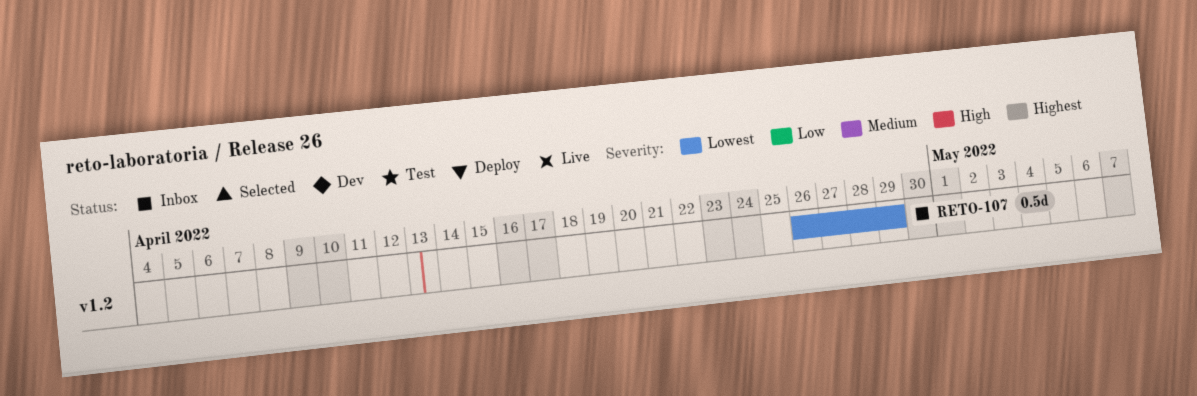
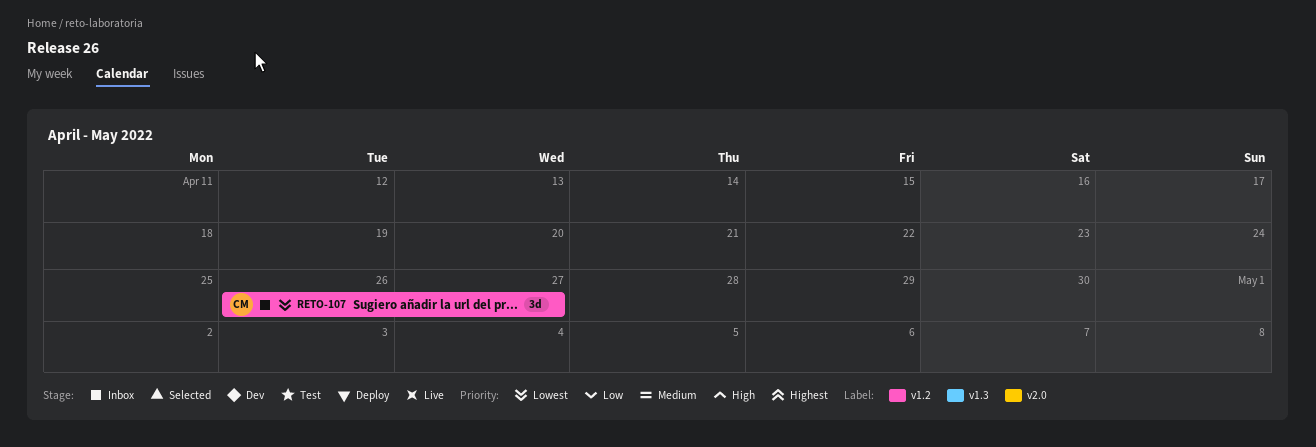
RETO-107, estimate: 0.5d -> 3d
RETO-107, due: Apr 29 -> Apr 27

